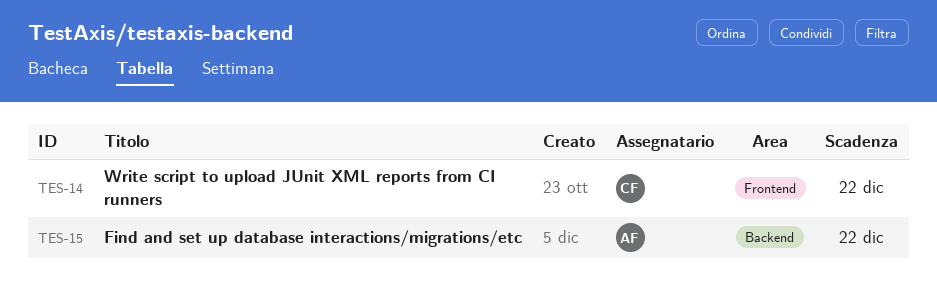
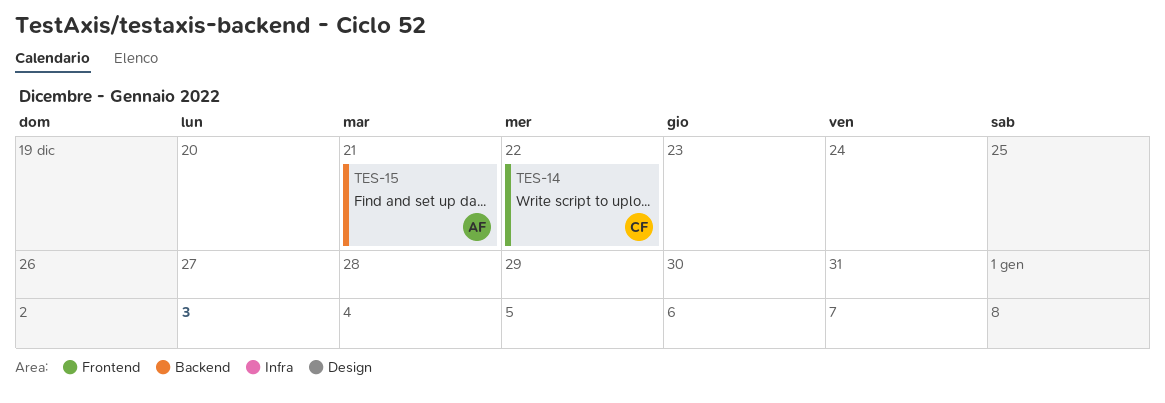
TES-15, due: Dec 22 -> Dec 21

